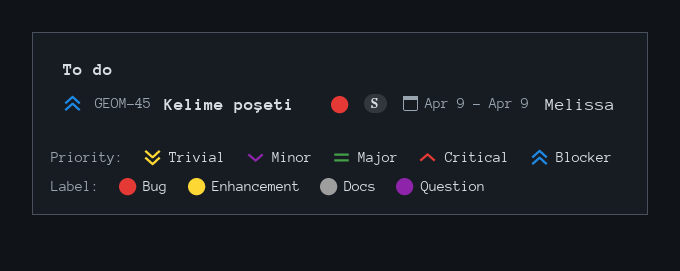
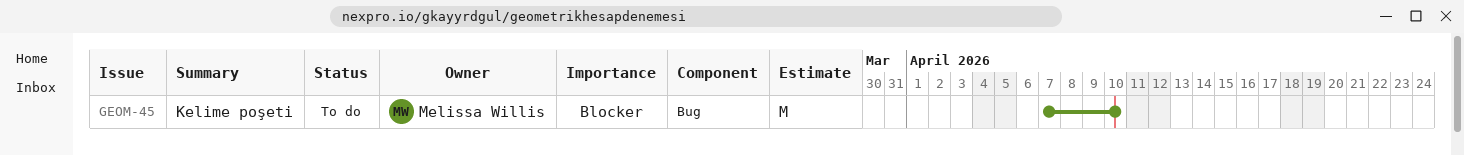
GEOM-45, estimate: S -> M
GEOM-45, start: Apr 9 -> Apr 7
GEOM-45, due: Apr 9 -> Apr 10

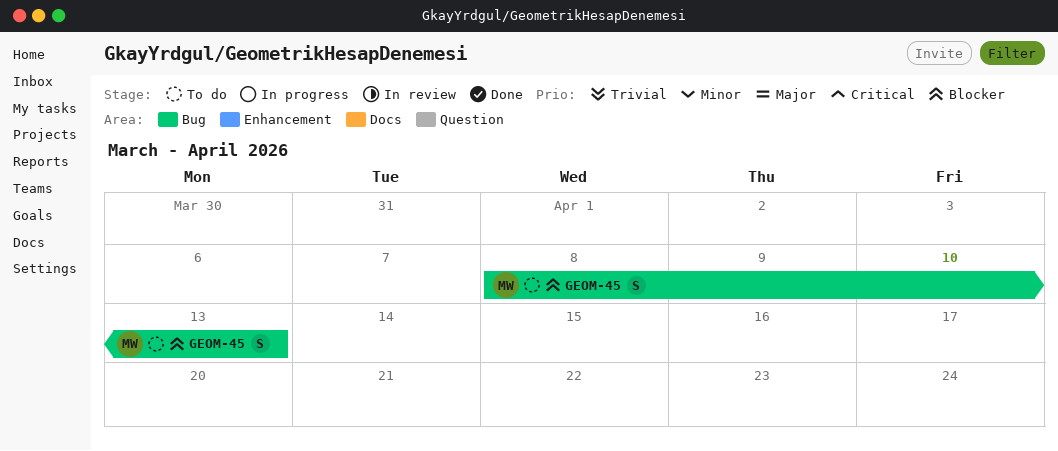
GEOM-45, estimate: M -> S
GEOM-45, start: Apr 7 -> Apr 8
GEOM-45, due: Apr 10 -> Apr 13

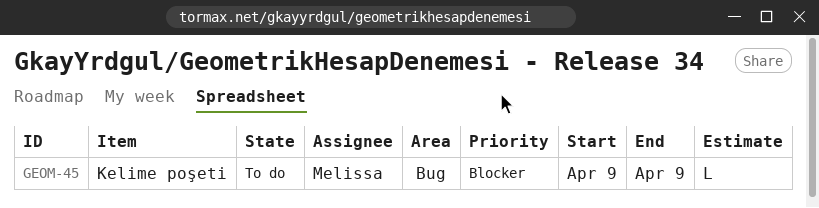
GEOM-45, estimate: S -> L
GEOM-45, start: Apr 8 -> Apr 9
GEOM-45, due: Apr 13 -> Apr 9

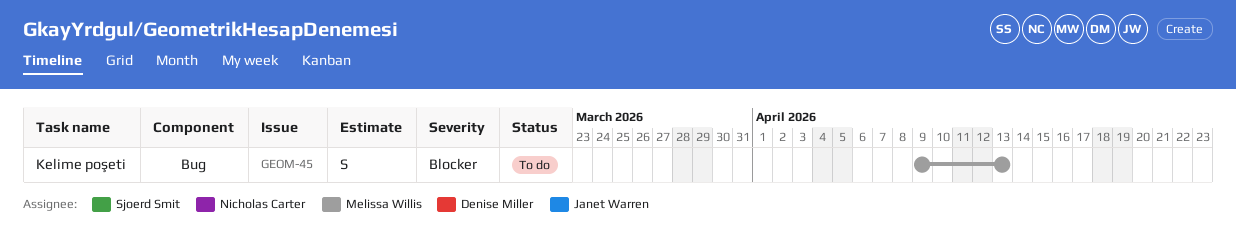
GEOM-45, estimate: L -> S
GEOM-45, due: Apr 9 -> Apr 13

